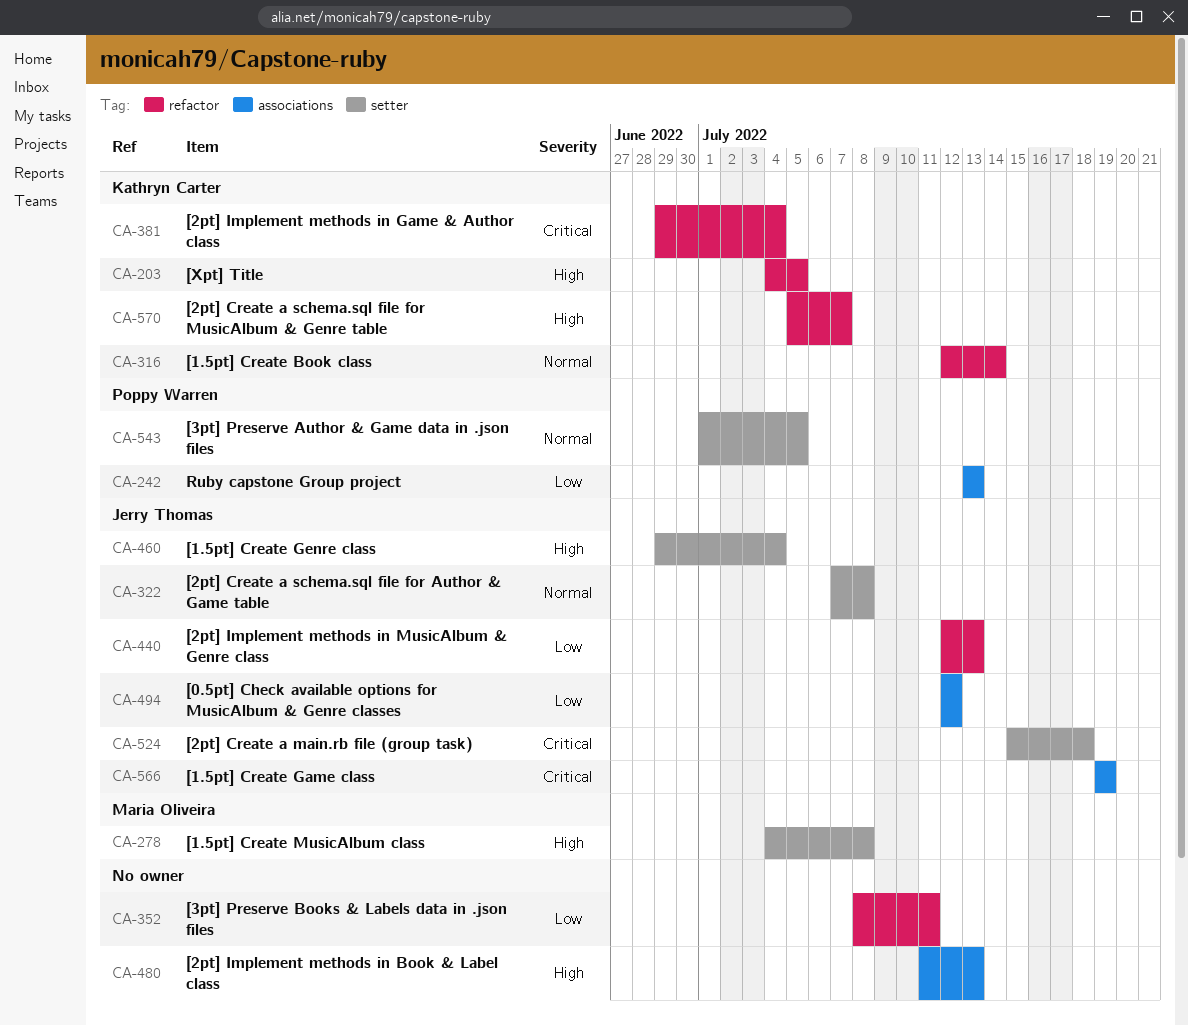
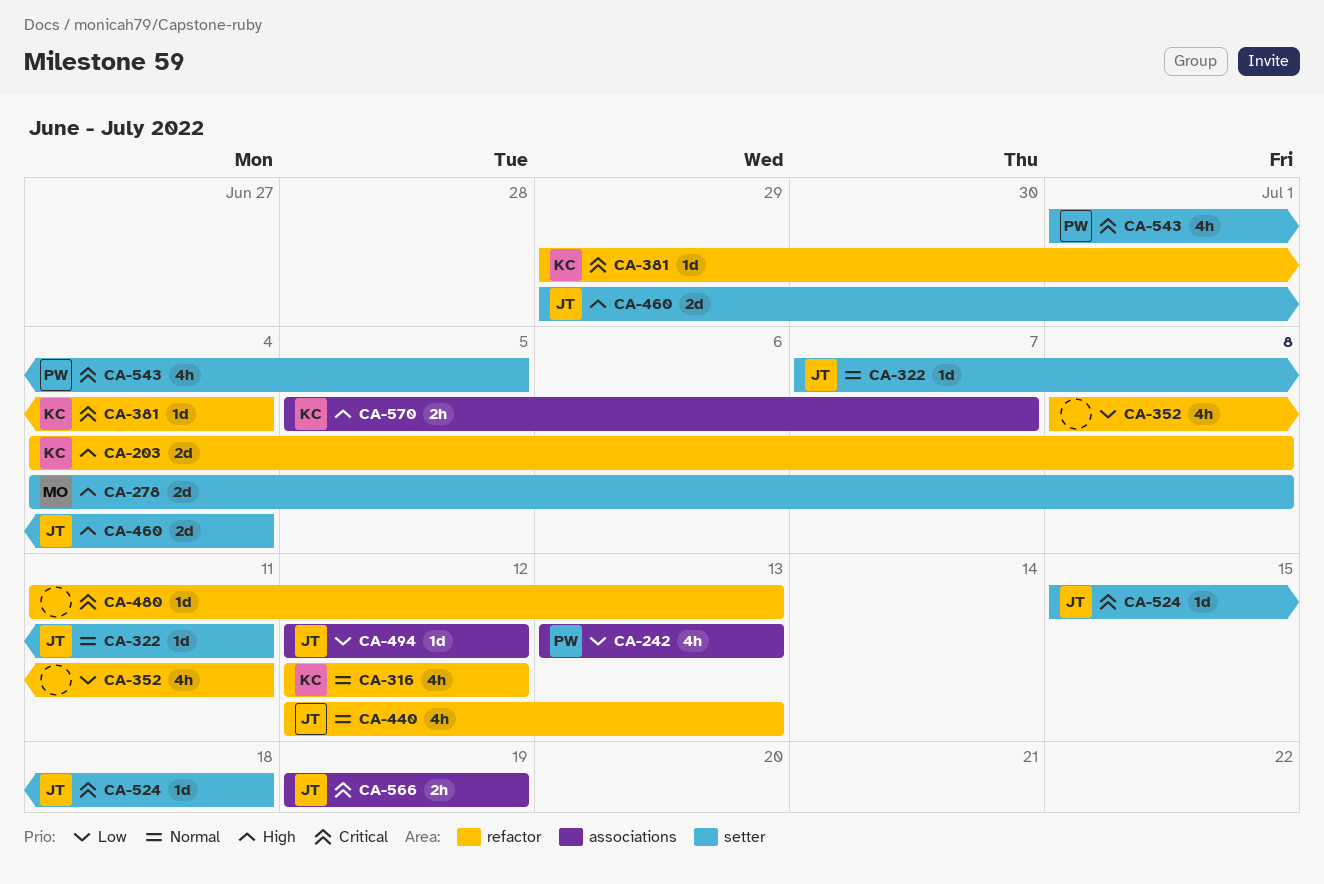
CA-203, due: Jul 5 -> Jul 8
CA-316, due: Jul 14 -> Jul 12
CA-322, due: Jul 8 -> Jul 11
CA-440, priority: Low -> Normal
CA-480, priority: High -> Critical
CA-480, label: associations -> refactor
CA-543, priority: Normal -> Critical
CA-570, label: refactor -> associations

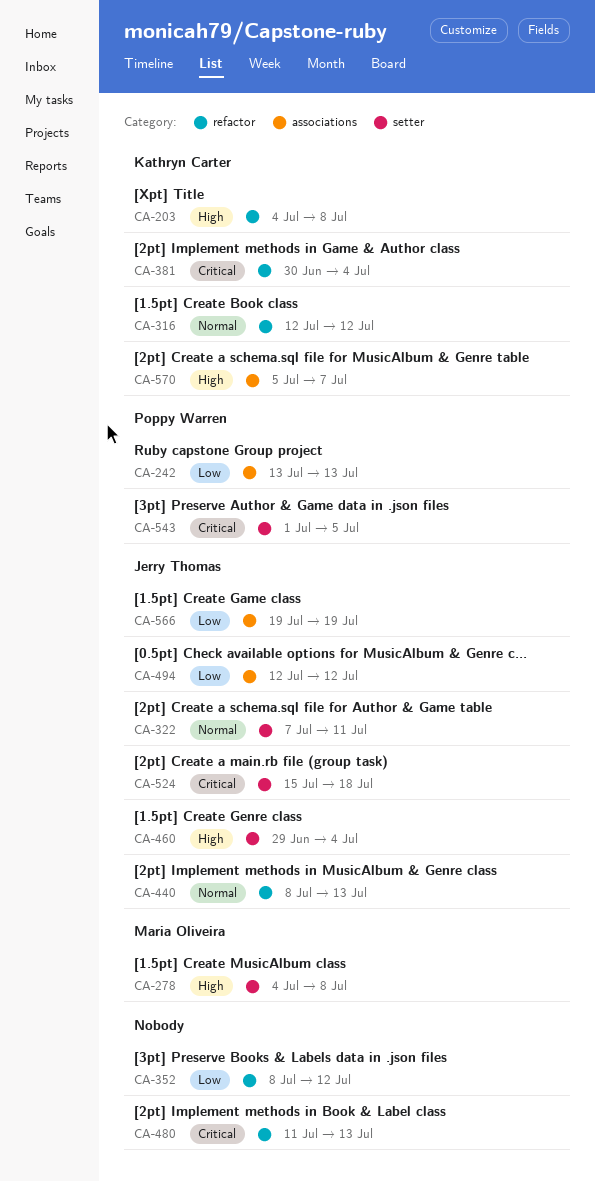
CA-352, due: Jul 11 -> Jul 12
CA-381, start: Jun 29 -> Jun 30
CA-440, start: Jul 12 -> Jul 8
CA-566, priority: Critical -> Low

